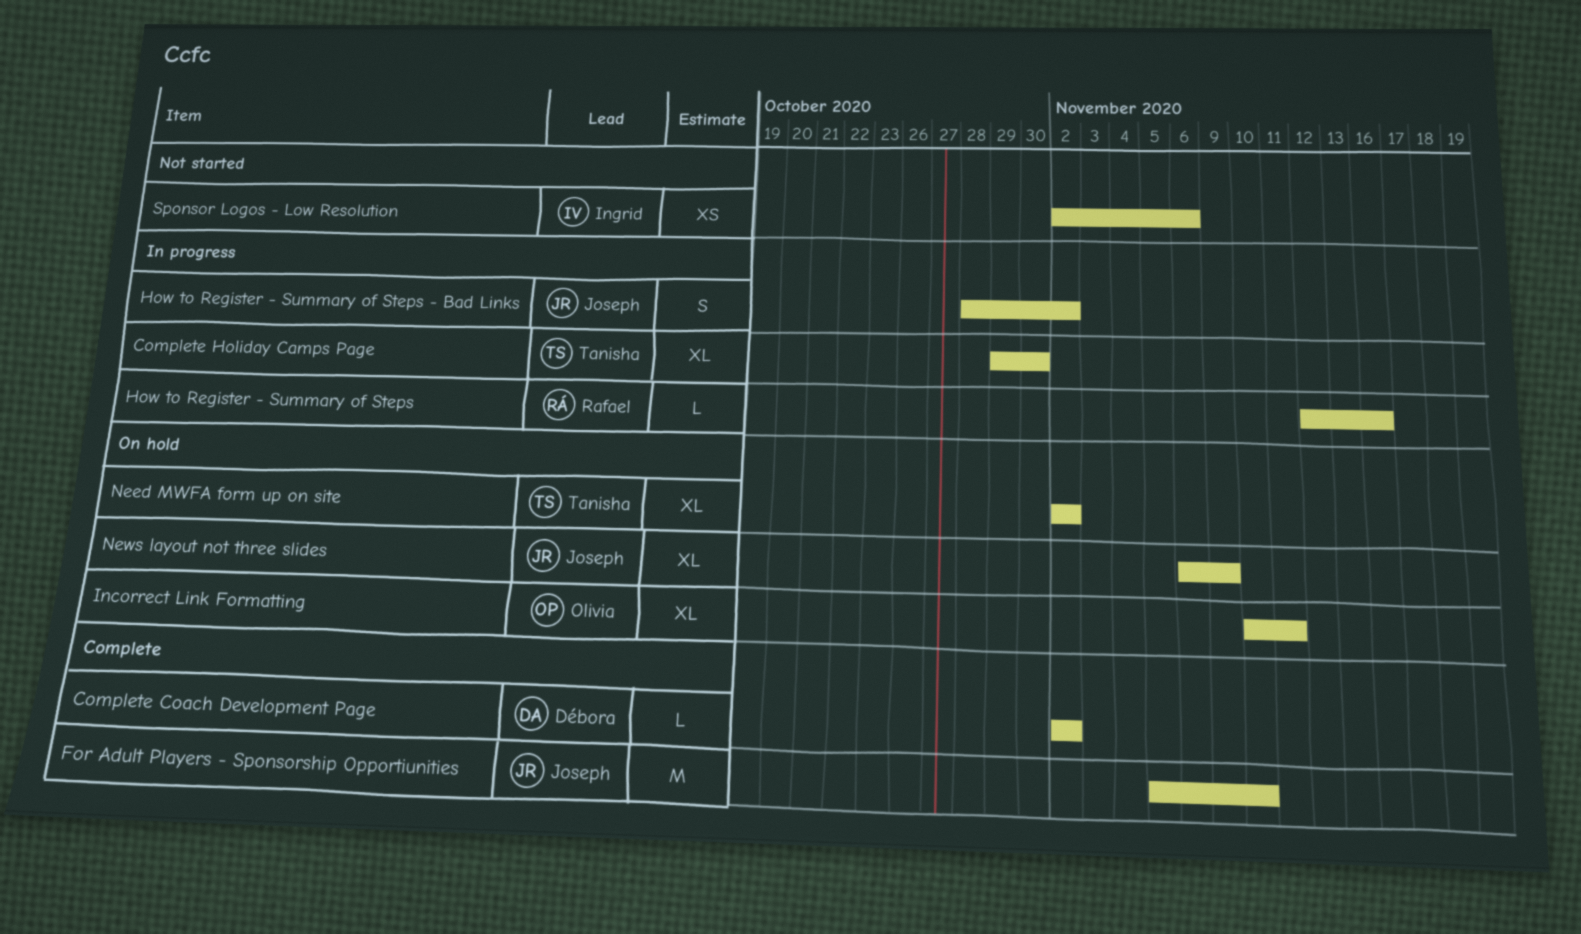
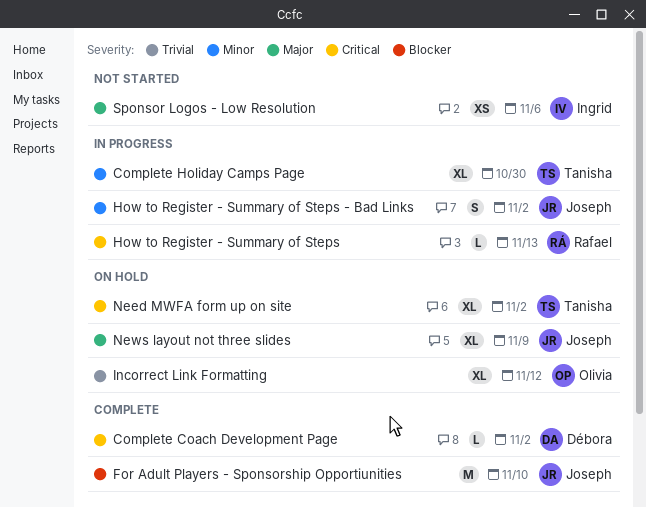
How to Register - Summary of Steps, due: Nov 16 -> Nov 13
Incorrect Link Formatting, due: Nov 11 -> Nov 12

